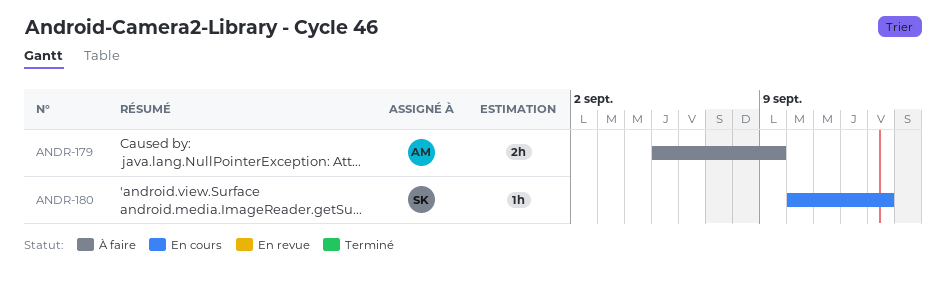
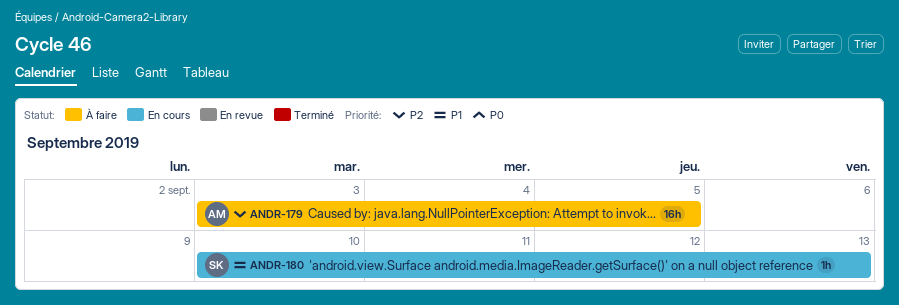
ANDR-179, estimate: 2h -> 16h
ANDR-179, start: Sep 5 -> Sep 3
ANDR-179, due: Sep 9 -> Sep 5

